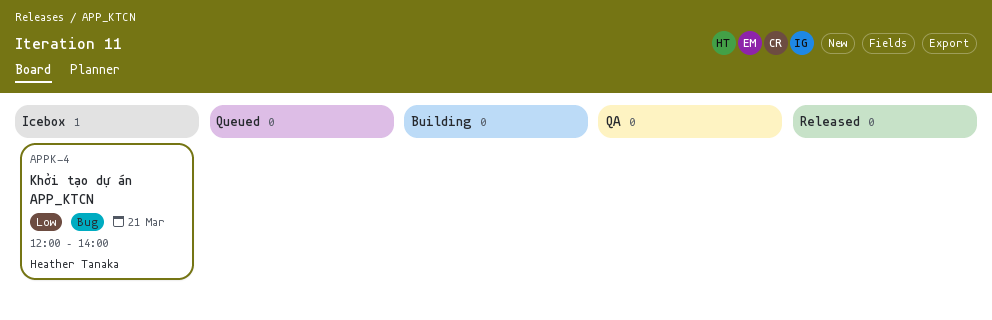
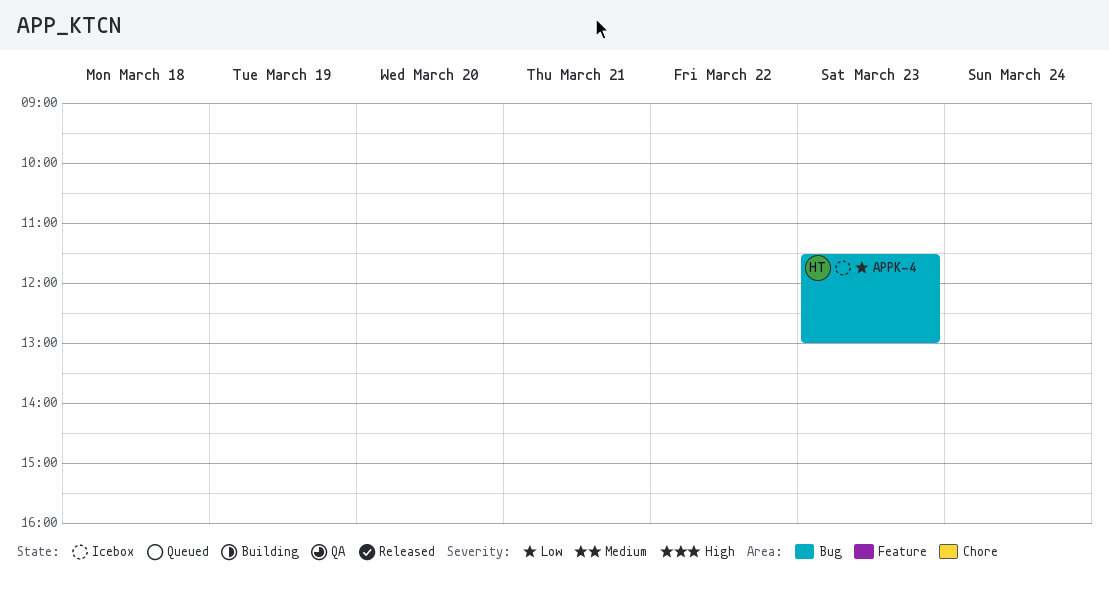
APPK-4, day: Mar 21 -> Mar 23
APPK-4, begins: 12:00 -> 11:30
APPK-4, ends: 14:00 -> 13:00

